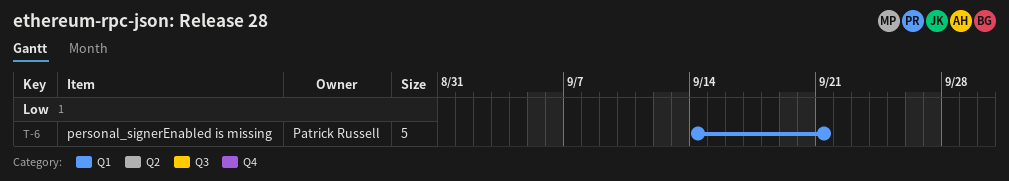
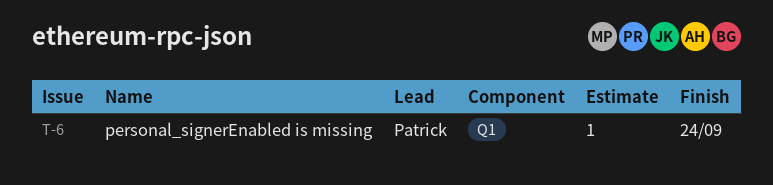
T-6, estimate: 5 -> 1
T-6, due: Sep 21 -> Sep 24

